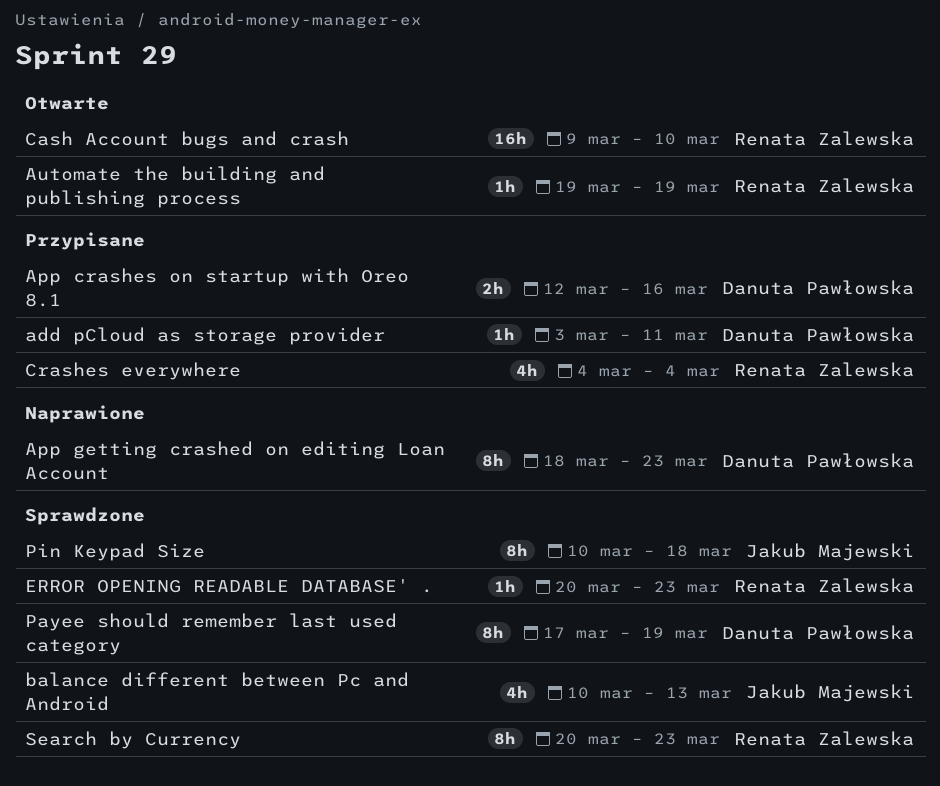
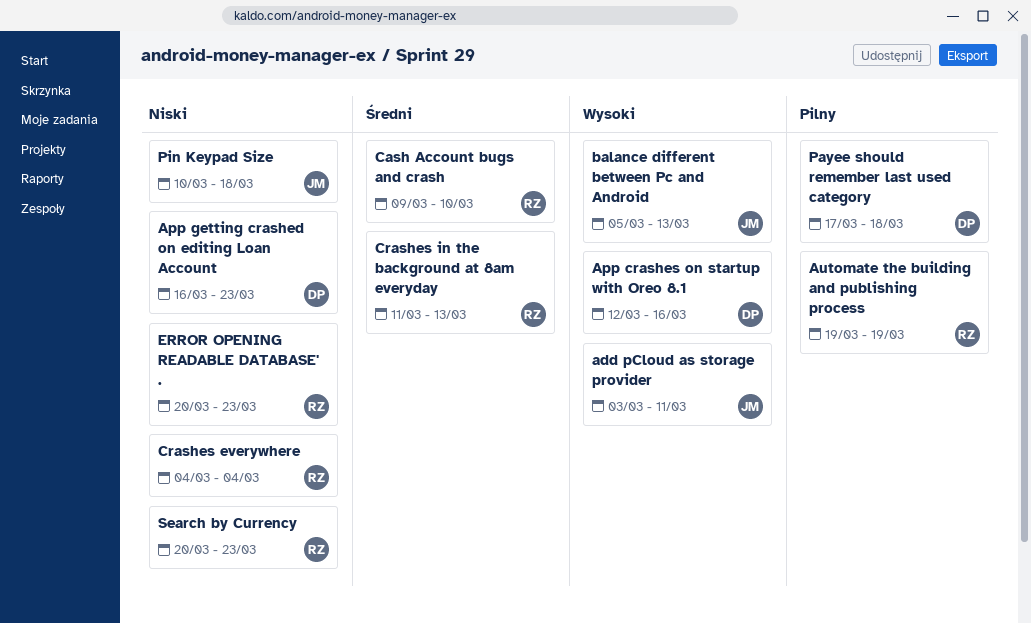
add pCloud as storage provider, owner: Danuta Pawłowska -> Jakub Majewski
App getting crashed on editing Loan Account, start: Mar 18 -> Mar 16
balance different between Pc and Android, start: Mar 10 -> Mar 5
Crashes in the background at 8am everyday: none -> present
Payee should remember last used category, due: Mar 19 -> Mar 18

